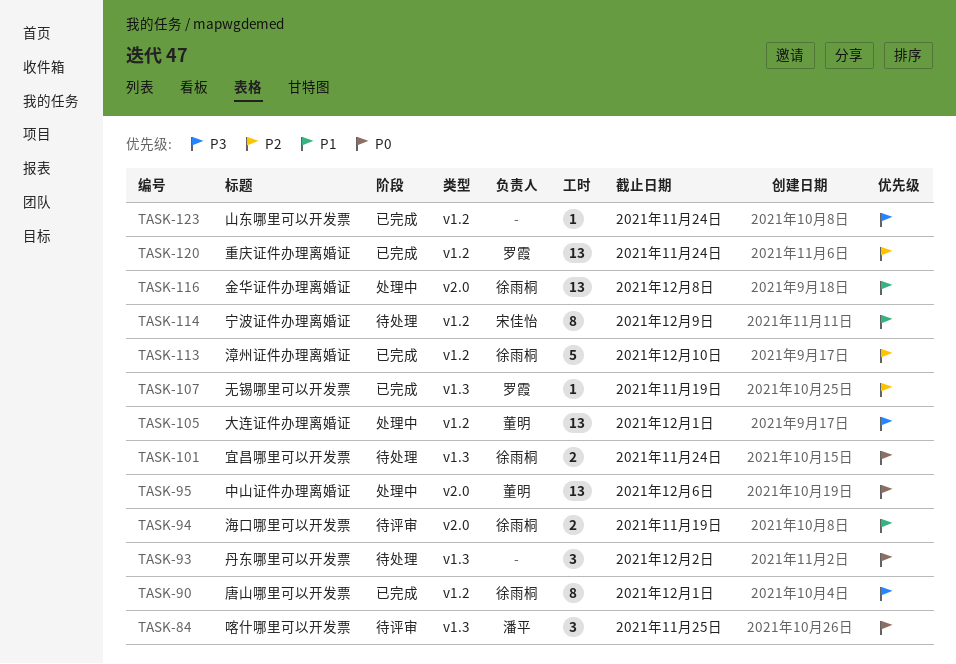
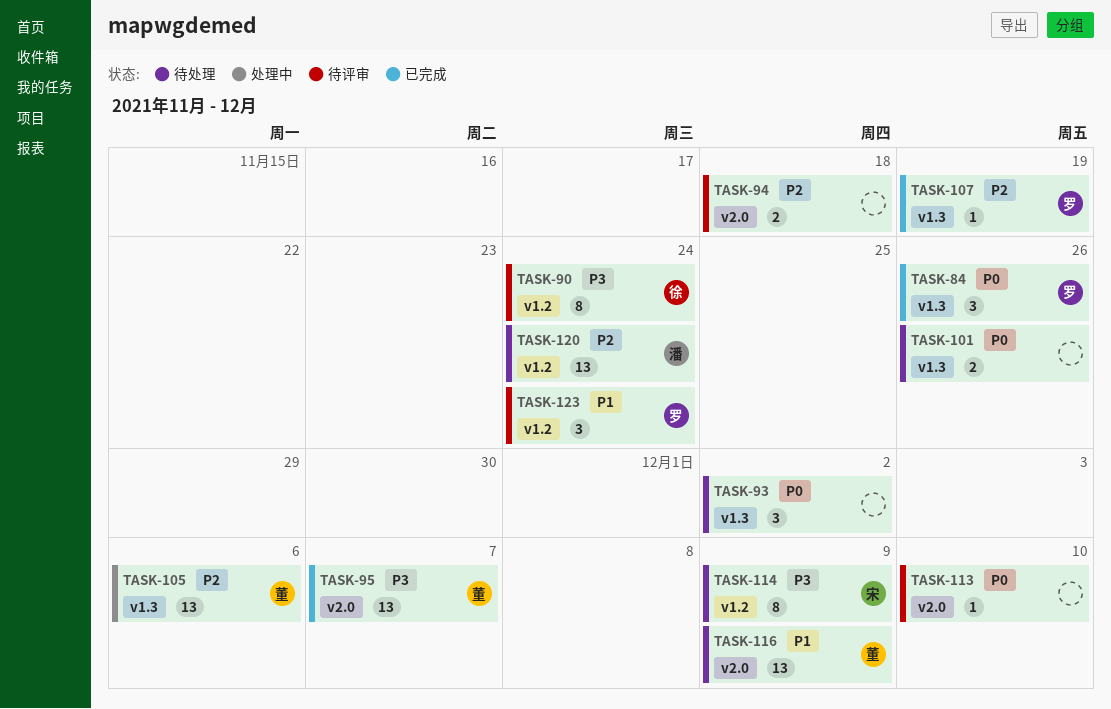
TASK-84, status: 待评审 -> 已完成
TASK-84, owner: 潘平 -> 罗霞
TASK-84, due: Nov 25 -> Nov 26
TASK-90, status: 已完成 -> 待评审
TASK-90, due: Dec 1 -> Nov 24
TASK-94, owner: 徐雨桐 -> none
TASK-94, priority: P1 -> P2
TASK-94, due: Nov 19 -> Nov 18
TASK-95, status: 处理中 -> 已完成
TASK-95, priority: P0 -> P3
TASK-95, due: Dec 6 -> Dec 7
TASK-101, owner: 徐雨桐 -> none
TASK-101, due: Nov 24 -> Nov 26
TASK-105, priority: P3 -> P2
TASK-105, label: v1.2 -> v1.3
TASK-105, due: Dec 1 -> Dec 6
TASK-113, status: 已完成 -> 待评审
TASK-113, owner: 徐雨桐 -> none
TASK-113, priority: P2 -> P0
TASK-113, label: v1.2 -> v2.0
TASK-113, estimate: 5 -> 1
TASK-114, priority: P1 -> P3
TASK-116, status: 处理中 -> 待处理
TASK-116, owner: 徐雨桐 -> 董明
TASK-116, due: Dec 8 -> Dec 9
TASK-120, status: 已完成 -> 待处理
TASK-120, owner: 罗霞 -> 潘平
TASK-123, status: 已完成 -> 待评审
TASK-123, owner: none -> 罗霞
TASK-123, priority: P3 -> P1
TASK-123, estimate: 1 -> 3

